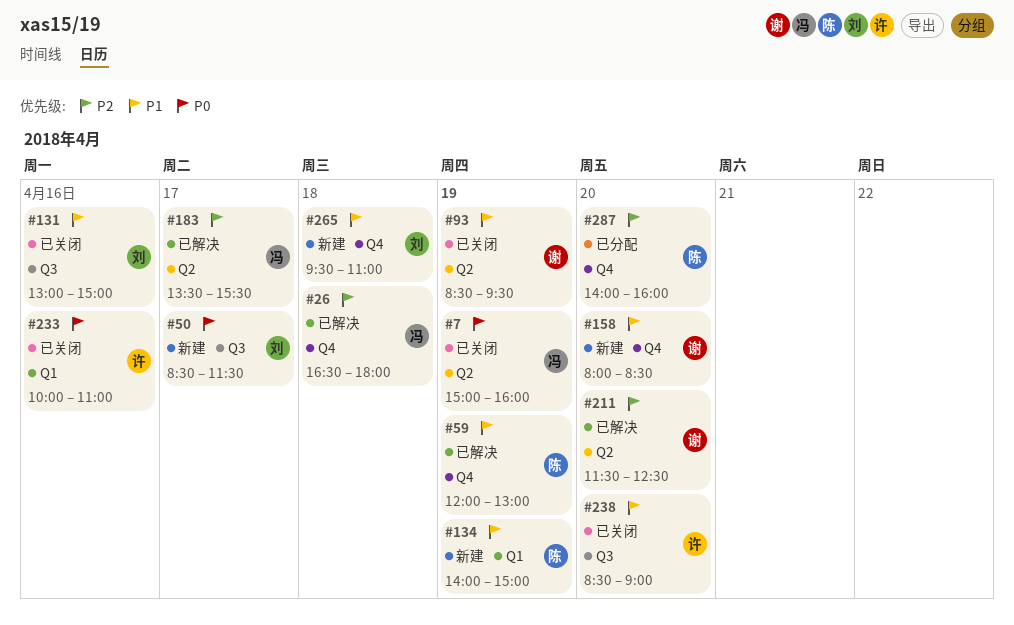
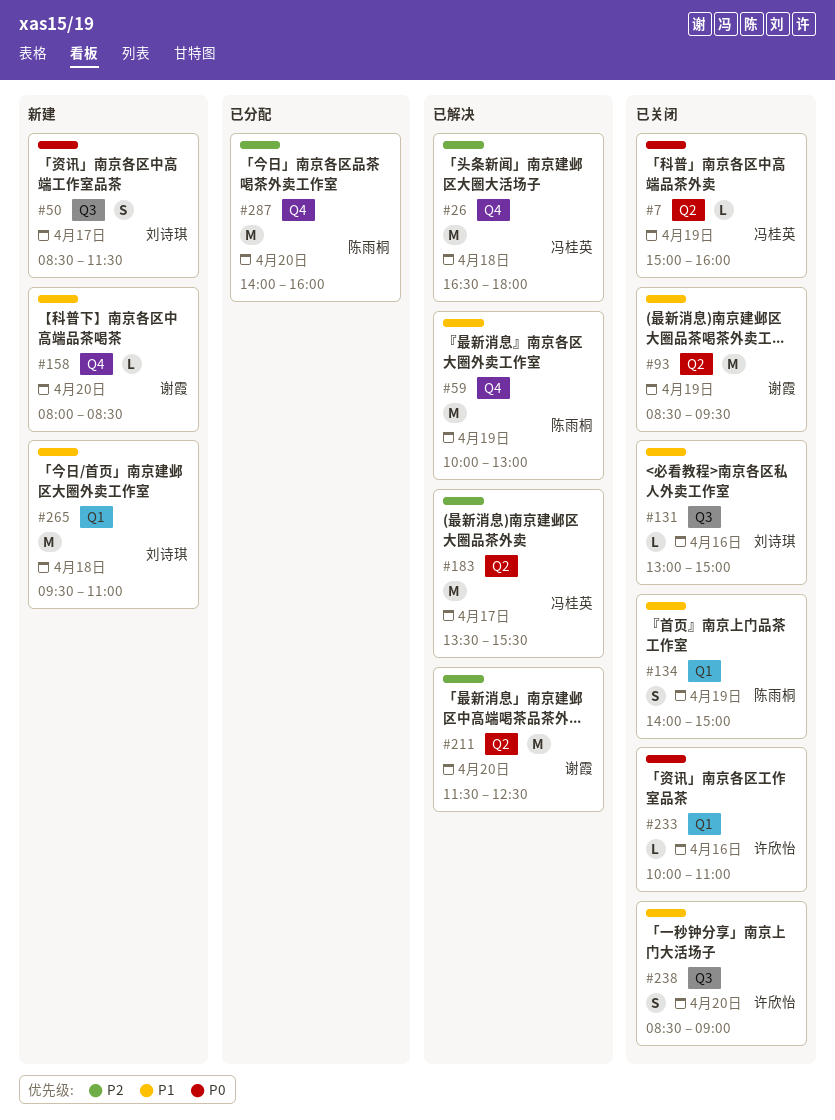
#59, begins: 12:00 -> 10:00
#134, status: 新建 -> 已关闭
#265, label: Q4 -> Q1

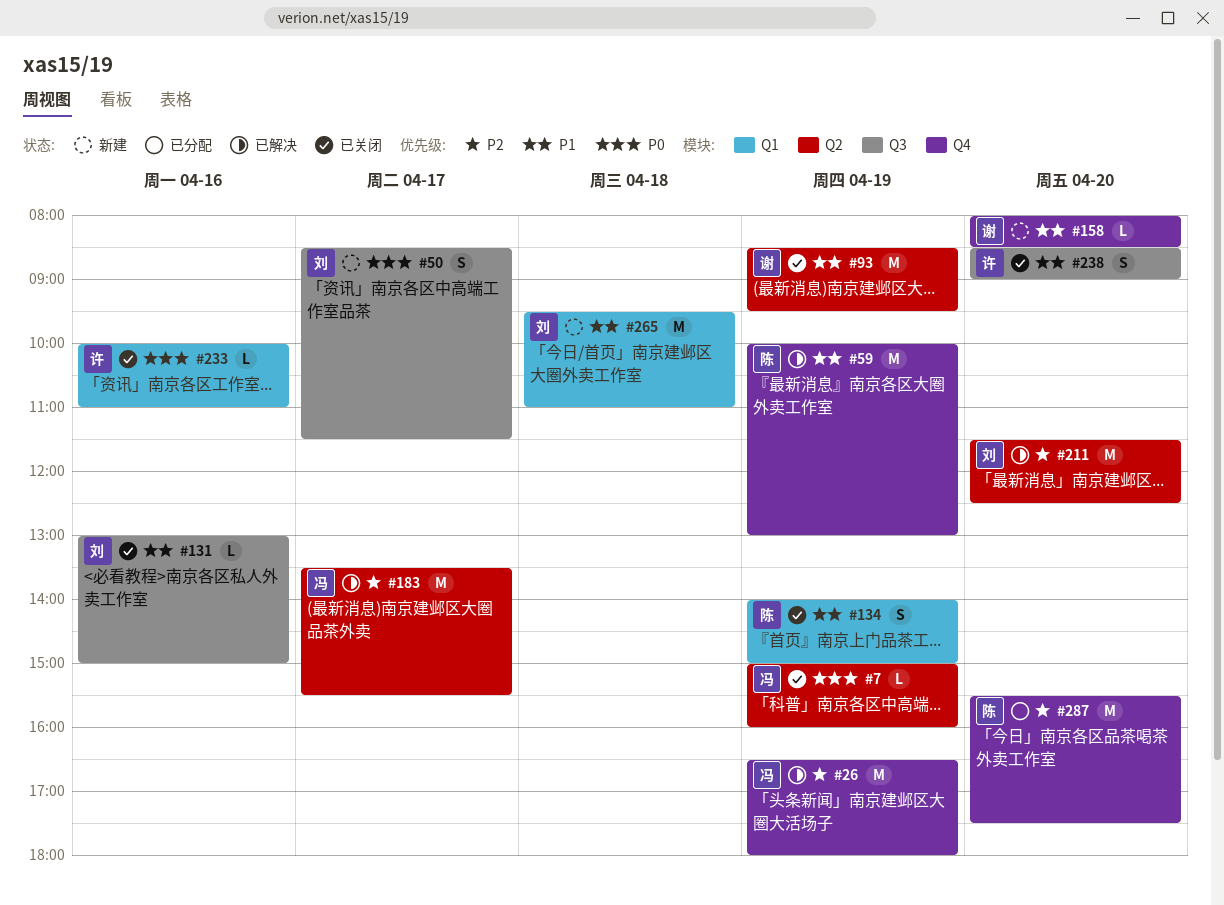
#26, day: Apr 18 -> Apr 19
#211, owner: 谢霞 -> 刘诗琪
#287, begins: 14:00 -> 15:30
#287, ends: 16:00 -> 17:30

